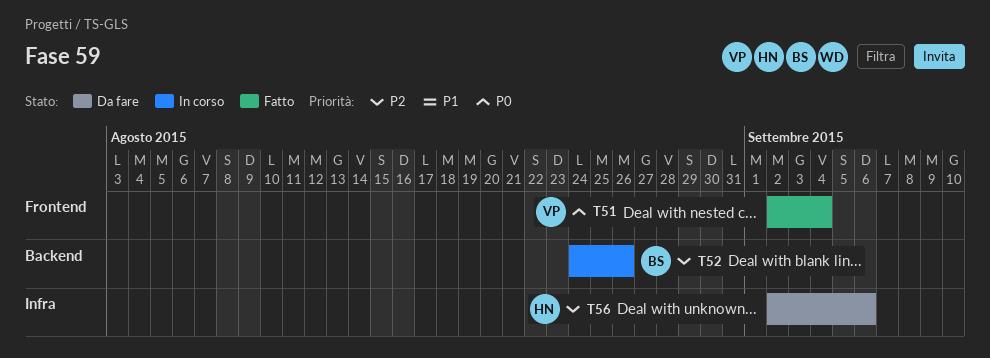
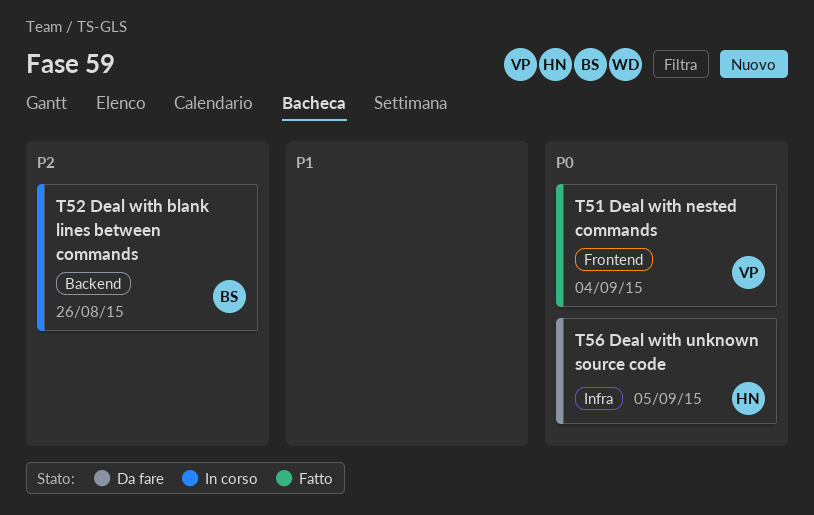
T56, priority: P2 -> P0
T56, due: Sep 6 -> Sep 5

